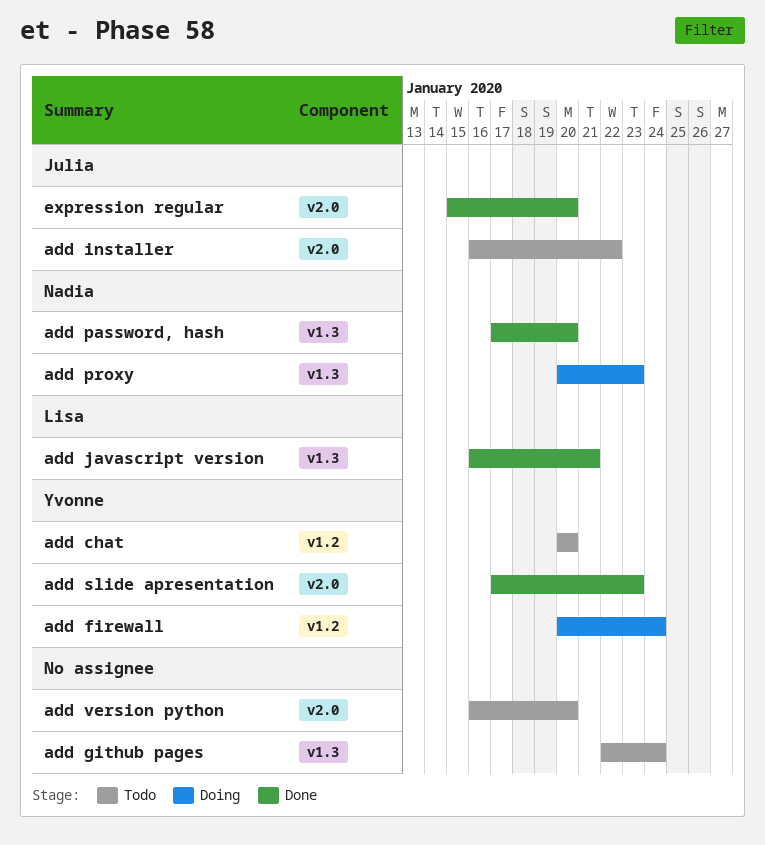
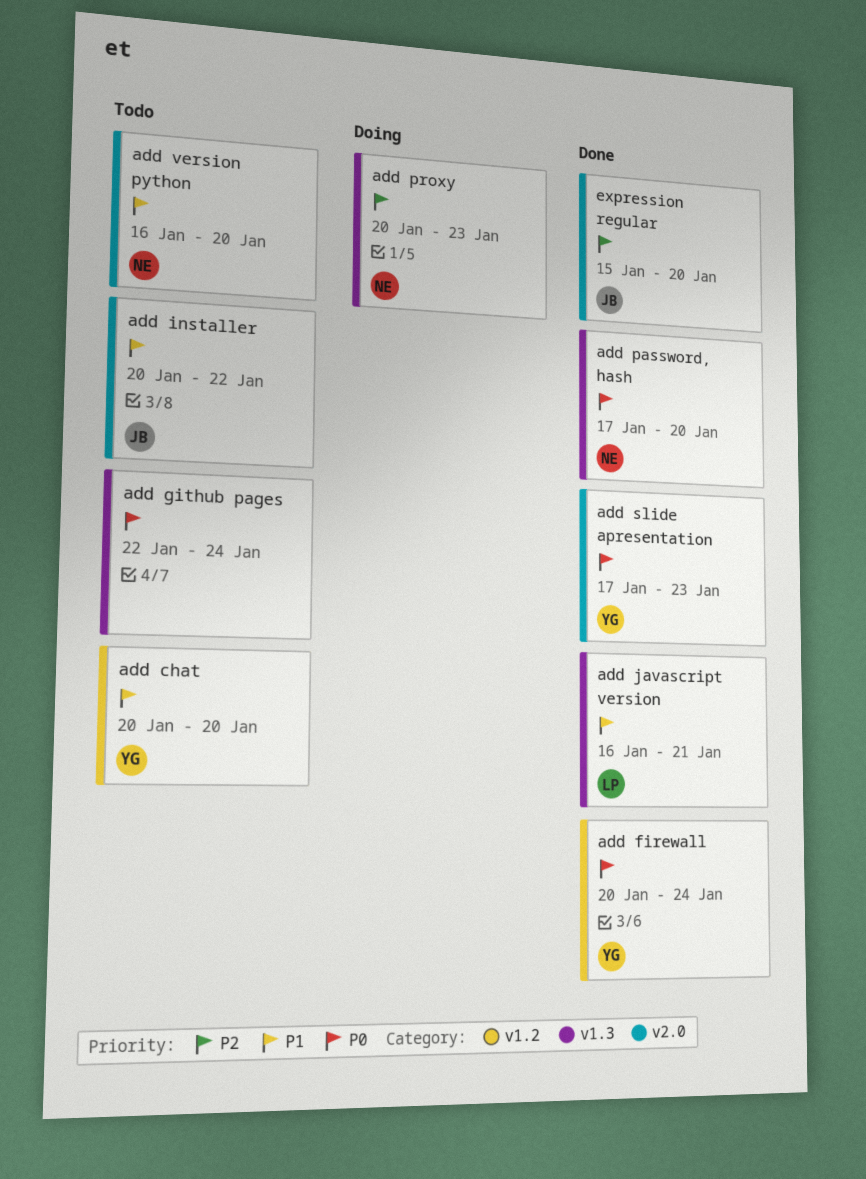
add firewall, status: Doing -> Done
add installer, start: Jan 16 -> Jan 20
add version python, owner: none -> Nadia

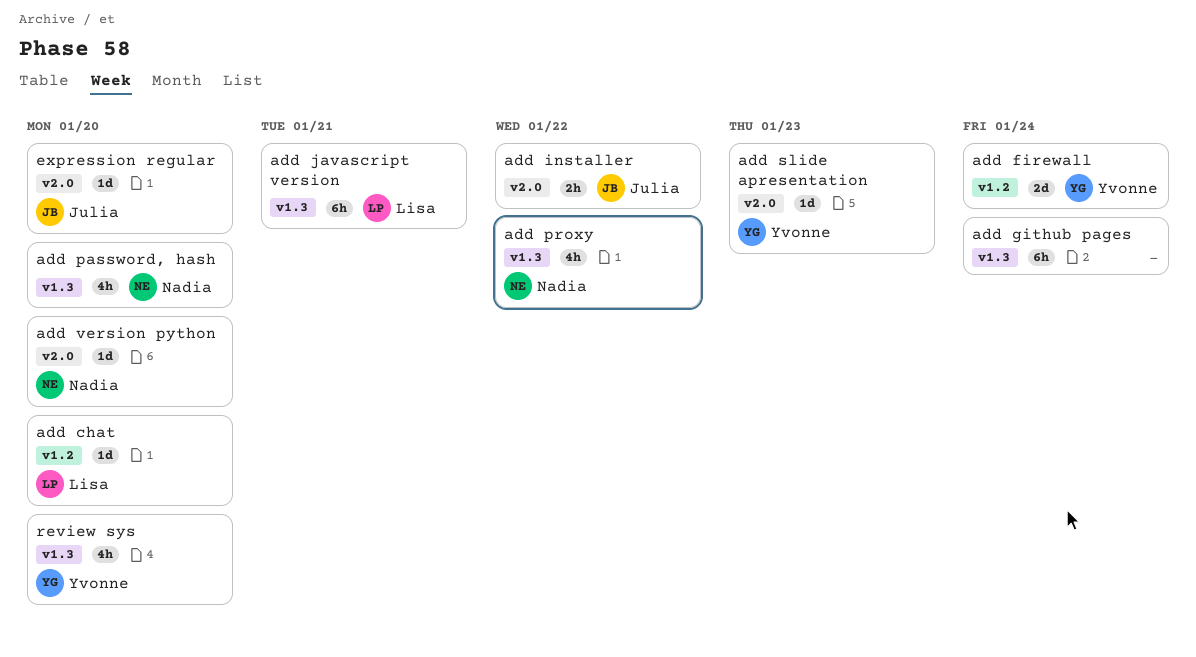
add chat, owner: Yvonne -> Lisa
add proxy, due: Jan 23 -> Jan 22
review sys: none -> present

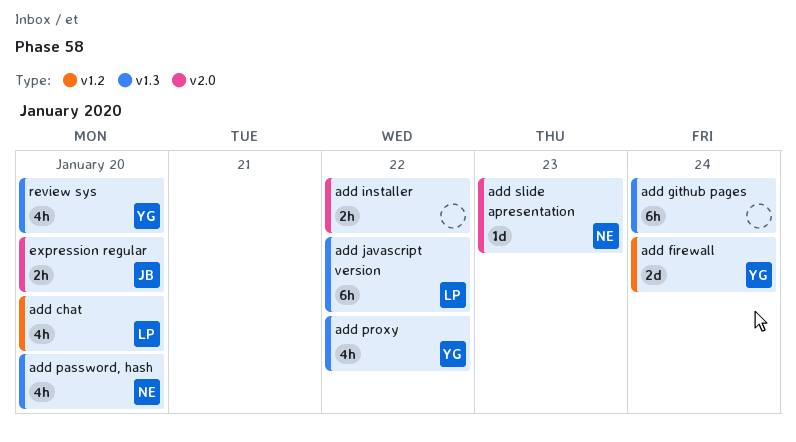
add chat, estimate: 1d -> 4h
add installer, owner: Julia -> none
add javascript version, due: Jan 21 -> Jan 22
add proxy, owner: Nadia -> Yvonne
add slide apresentation, owner: Yvonne -> Nadia
add version python: present -> none
expression regular, estimate: 1d -> 2h

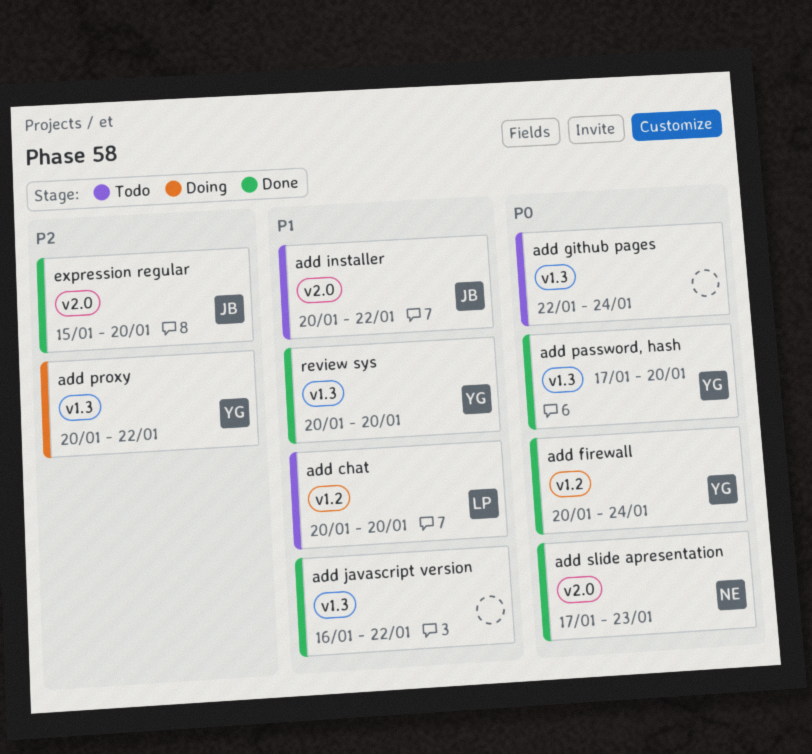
add installer, owner: none -> JB
add javascript version, owner: LP -> none
add password, hash, owner: NE -> YG

